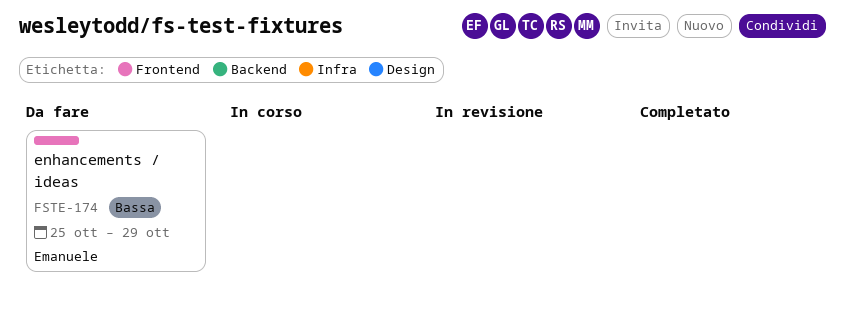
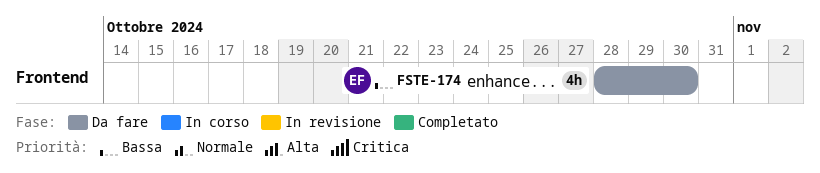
FSTE-174, start: Oct 25 -> Oct 28
FSTE-174, due: Oct 29 -> Oct 30

